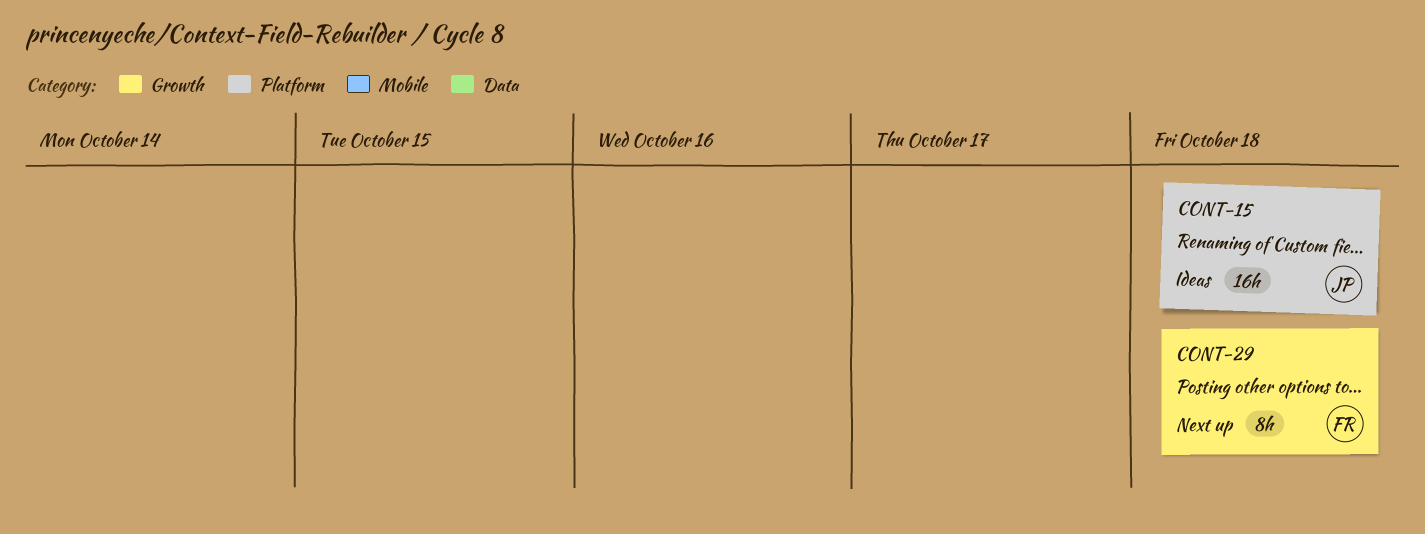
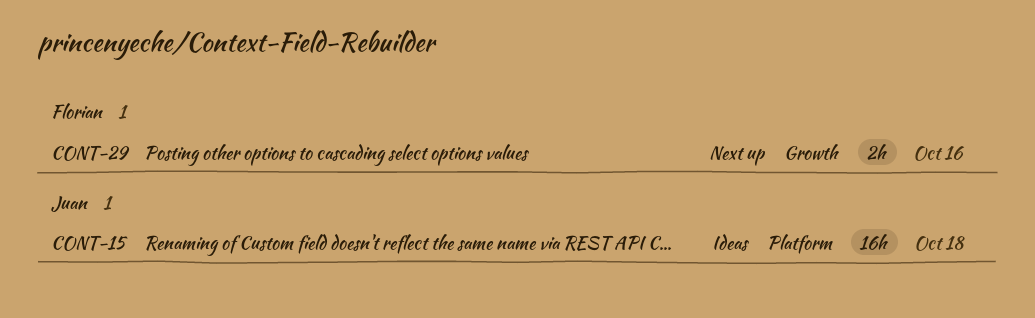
CONT-29, estimate: 8h -> 2h
CONT-29, due: Oct 18 -> Oct 16

